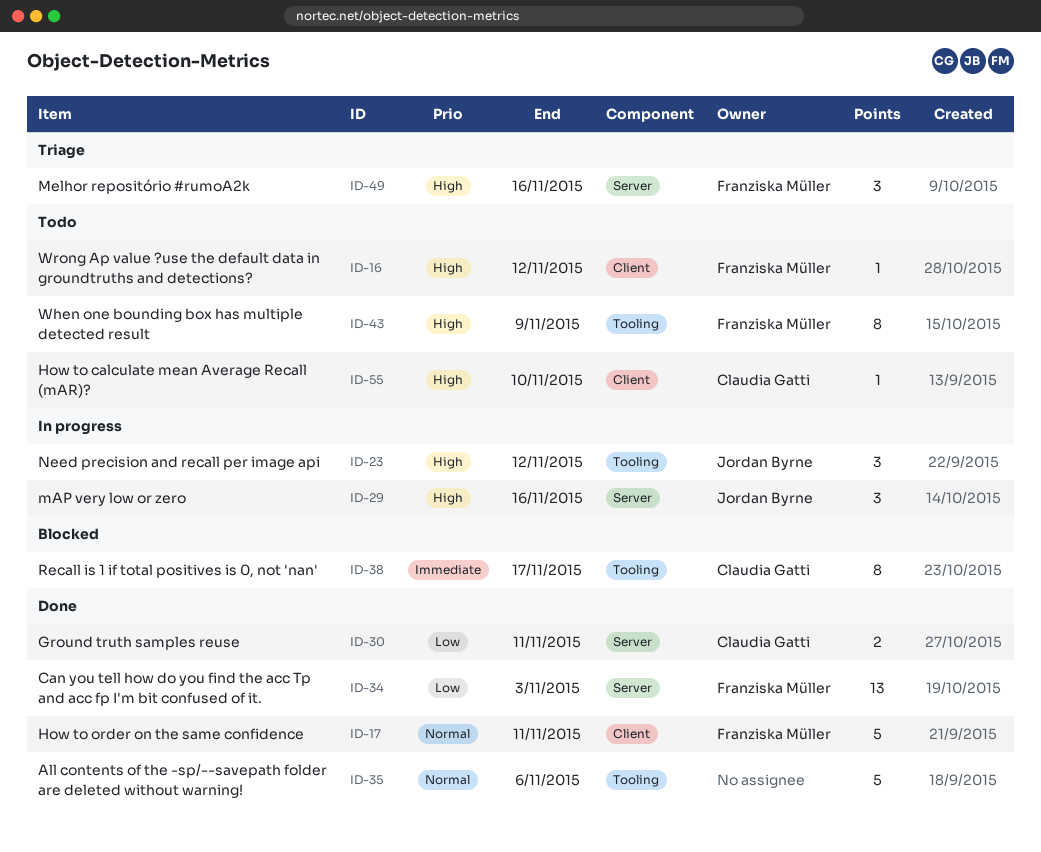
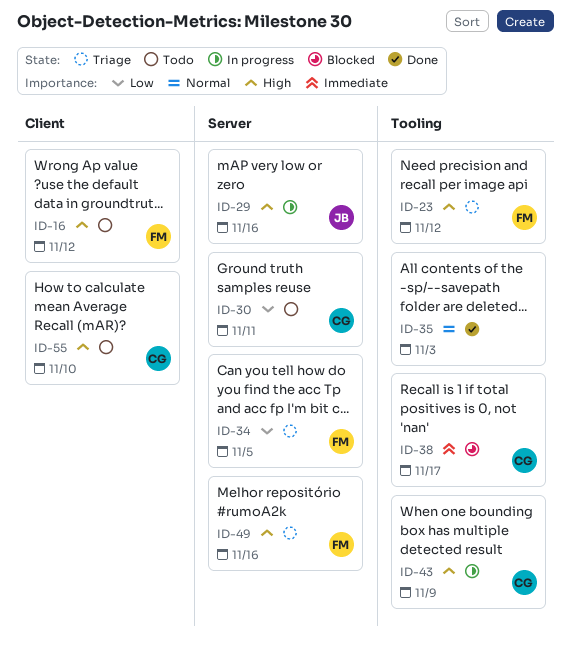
ID-17: present -> none
ID-23, status: In progress -> Triage
ID-23, owner: Jordan Byrne -> Franziska Müller
ID-30, status: Done -> Todo
ID-34, status: Done -> Triage
ID-34, due: Nov 3 -> Nov 5
ID-35, due: Nov 6 -> Nov 3
ID-43, status: Todo -> In progress
ID-43, owner: Franziska Müller -> Claudia Gatti

